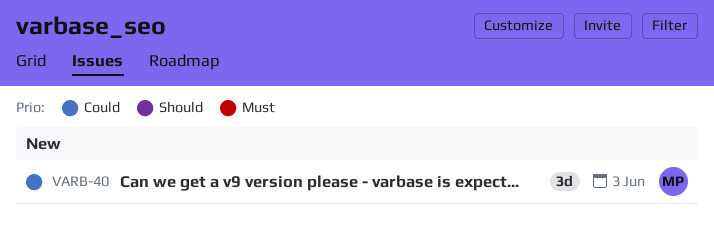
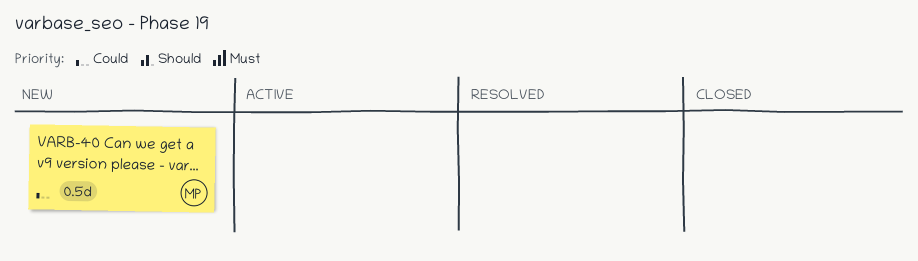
VARB-40, estimate: 3d -> 0.5d

